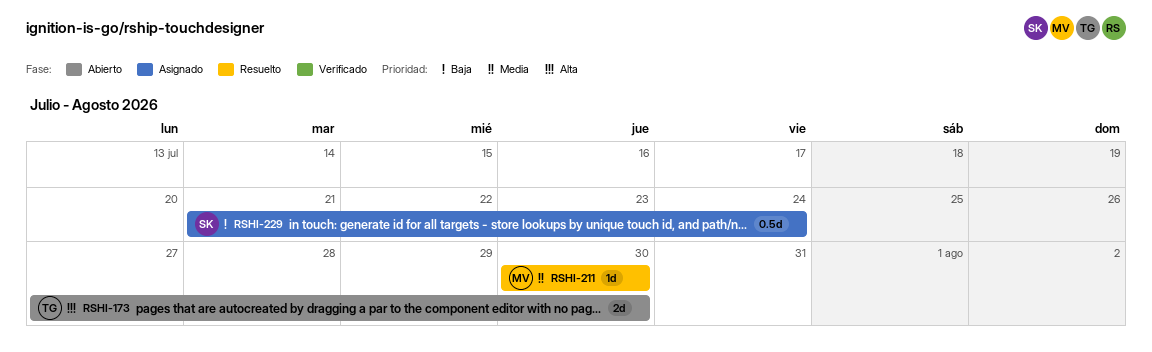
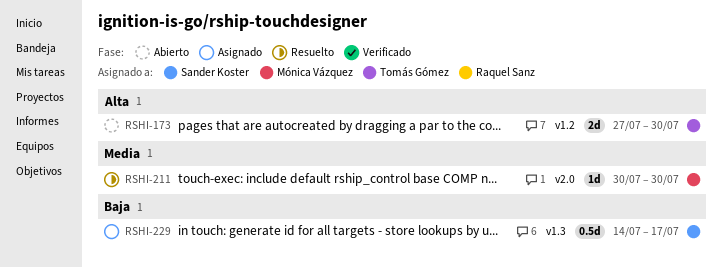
RSHI-229, start: Jul 21 -> Jul 14
RSHI-229, due: Jul 24 -> Jul 17

